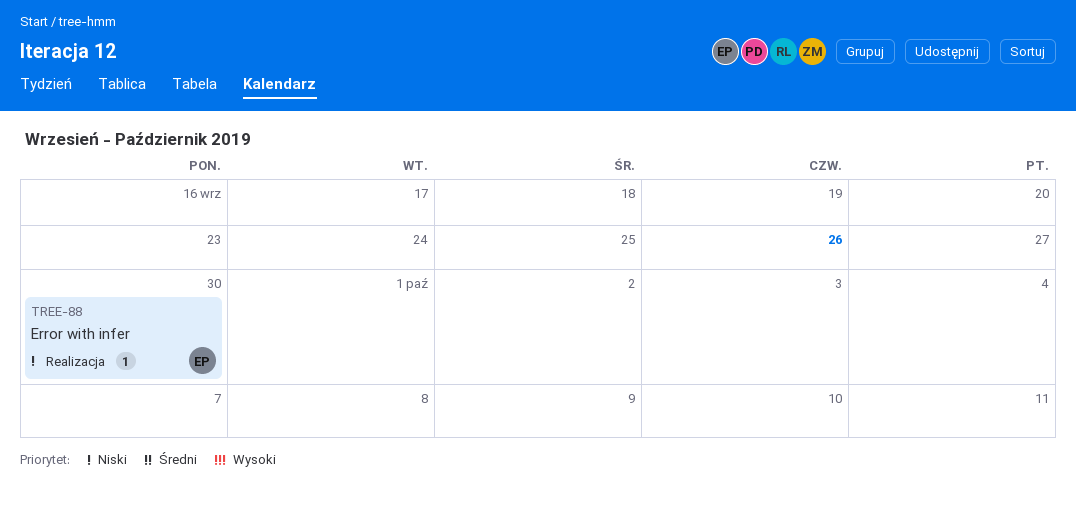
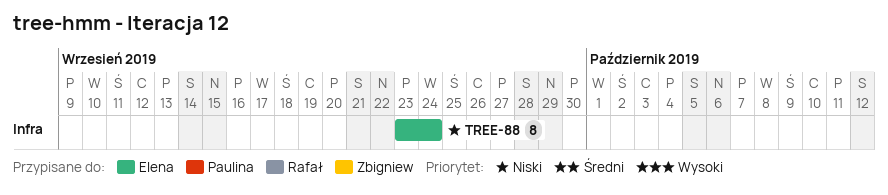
TREE-88, estimate: 1 -> 8
TREE-88, due: Sep 30 -> Sep 24

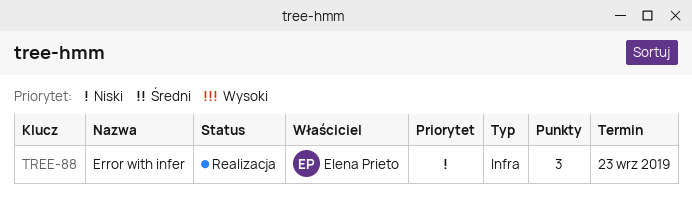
TREE-88, estimate: 8 -> 3
TREE-88, due: Sep 24 -> Sep 23

